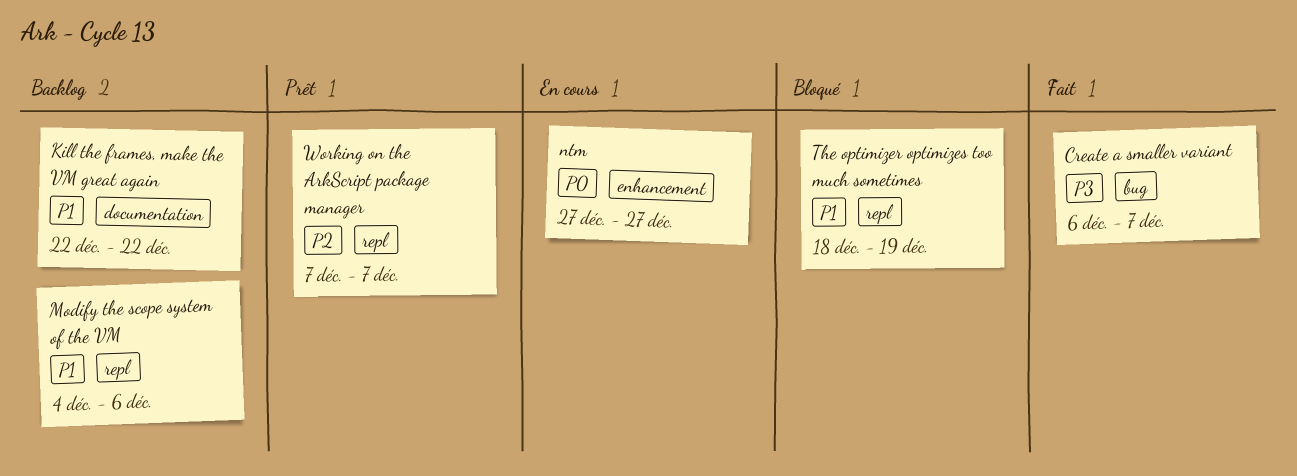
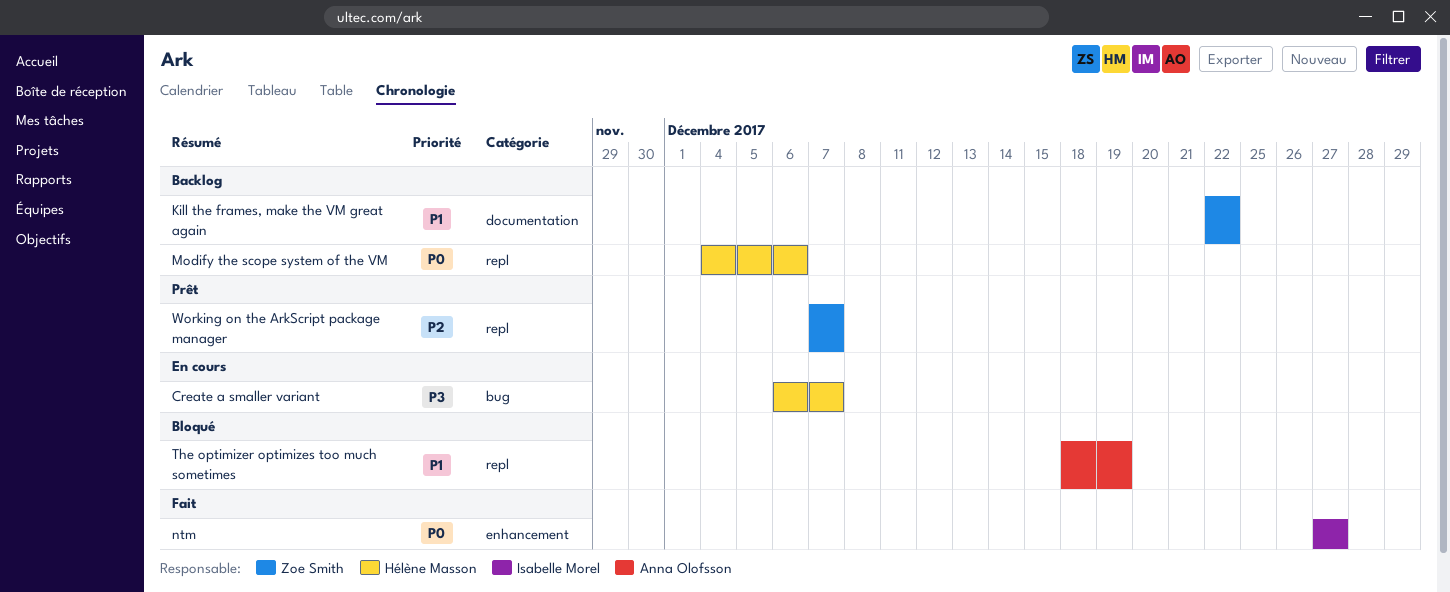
Create a smaller variant, status: Fait -> En cours
Modify the scope system of the VM, priority: P1 -> P0
ntm, status: En cours -> Fait

